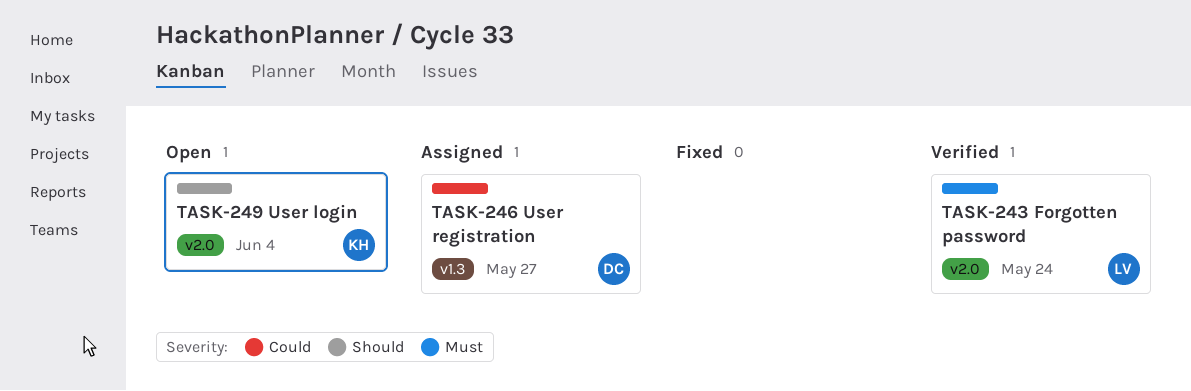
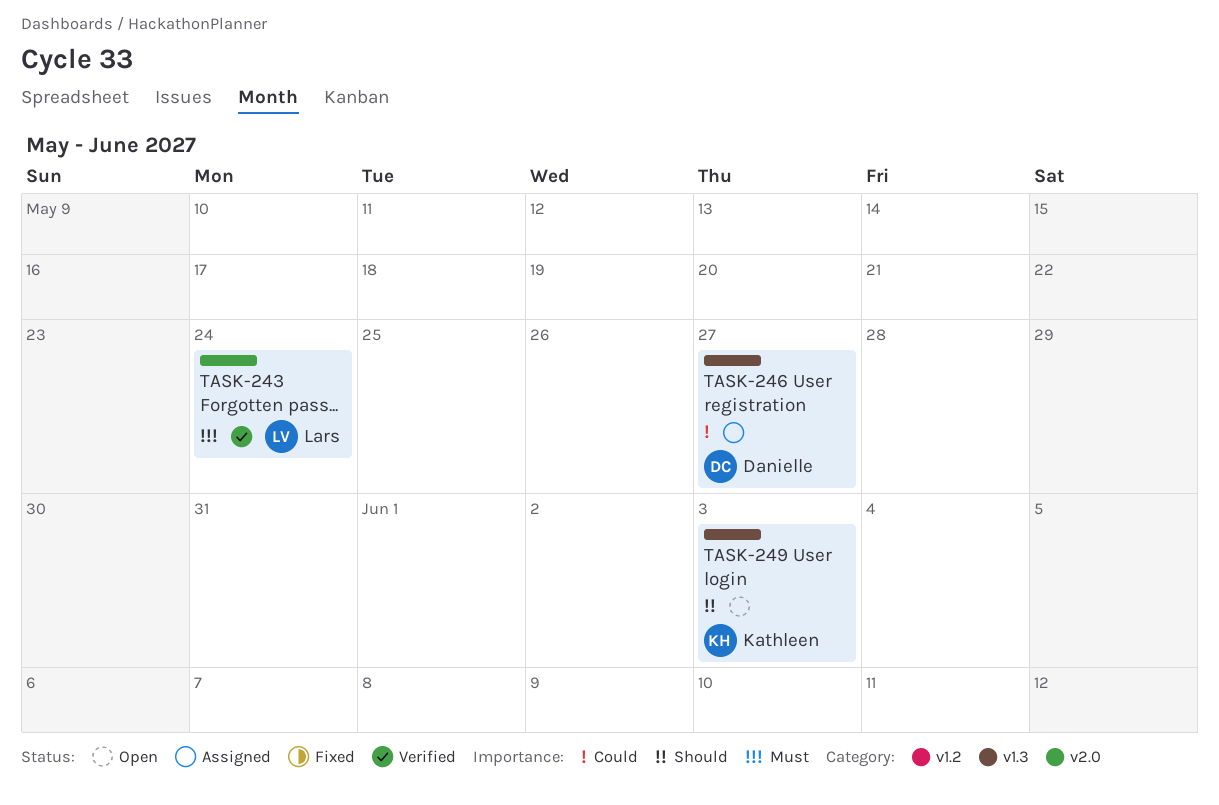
TASK-249, label: v2.0 -> v1.3
TASK-249, due: Jun 4 -> Jun 3

